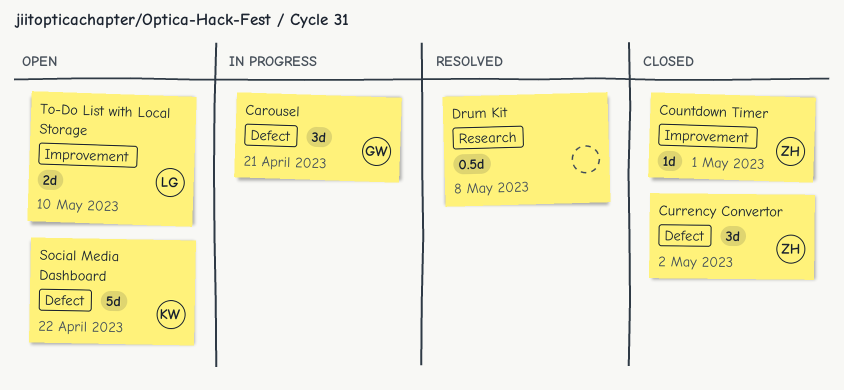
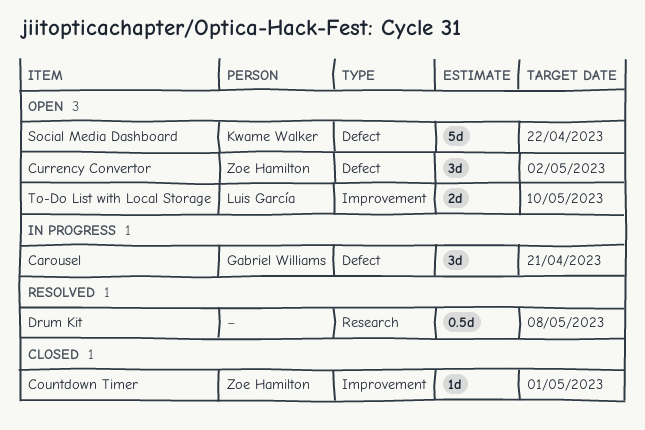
Currency Convertor, status: Closed -> Open

